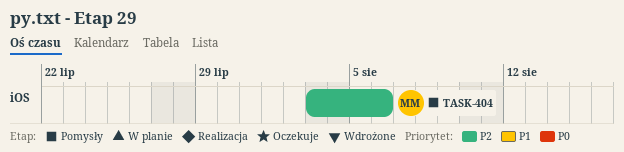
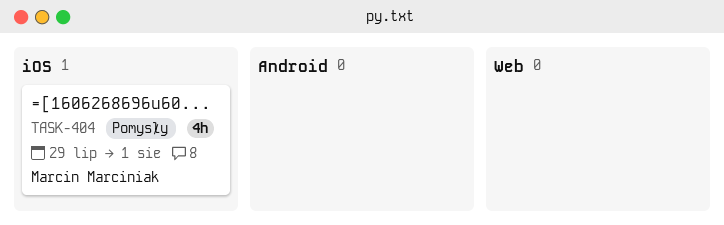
TASK-404, start: Aug 3 -> Jul 29
TASK-404, due: Aug 6 -> Aug 1

